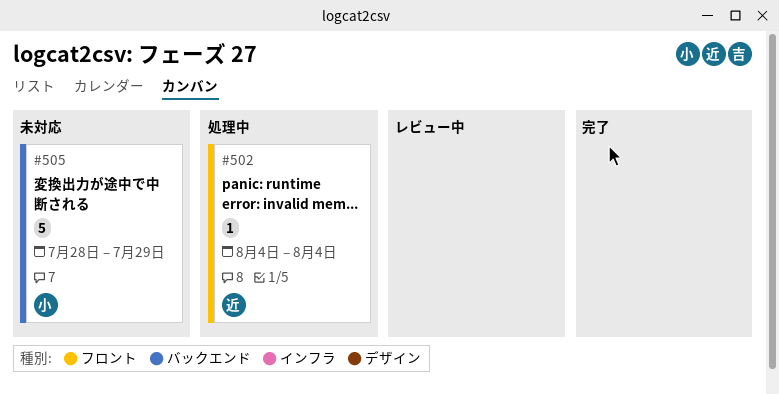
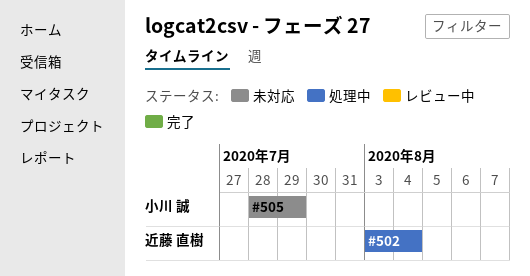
#502, start: Aug 4 -> Aug 3

